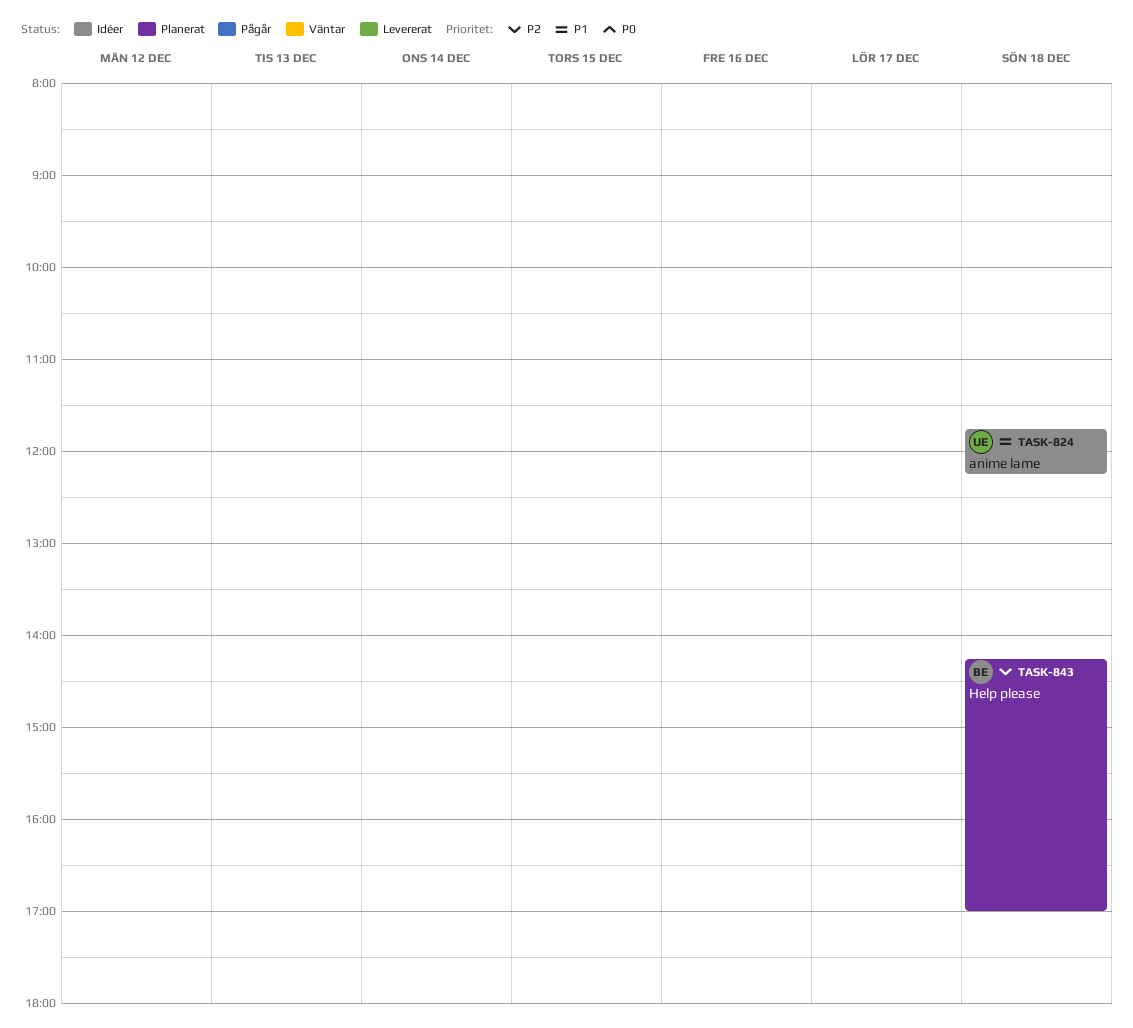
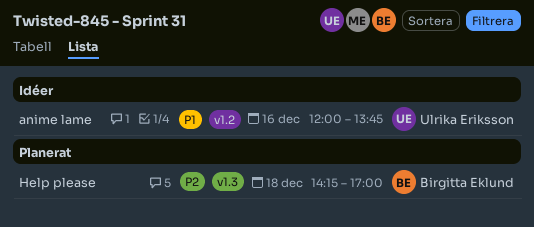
anime lame, day: Dec 18 -> Dec 16
anime lame, begins: 11:45 -> 12:00
anime lame, ends: 12:15 -> 13:45

